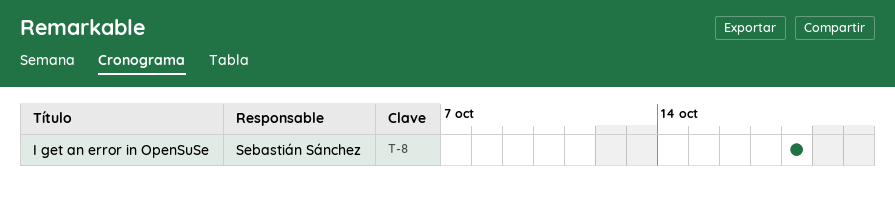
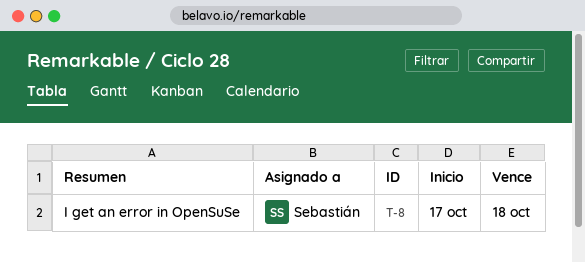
T-8, start: Oct 18 -> Oct 17

